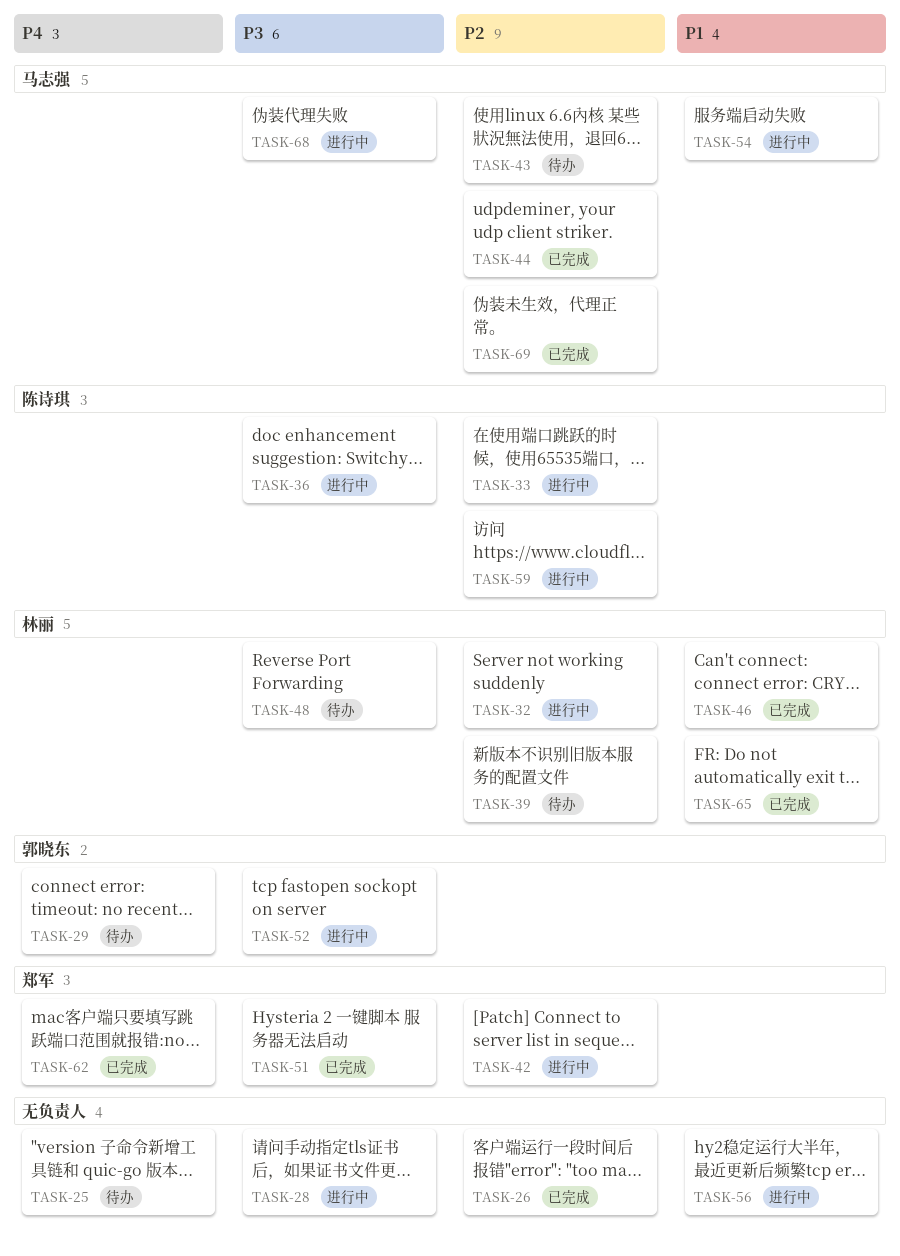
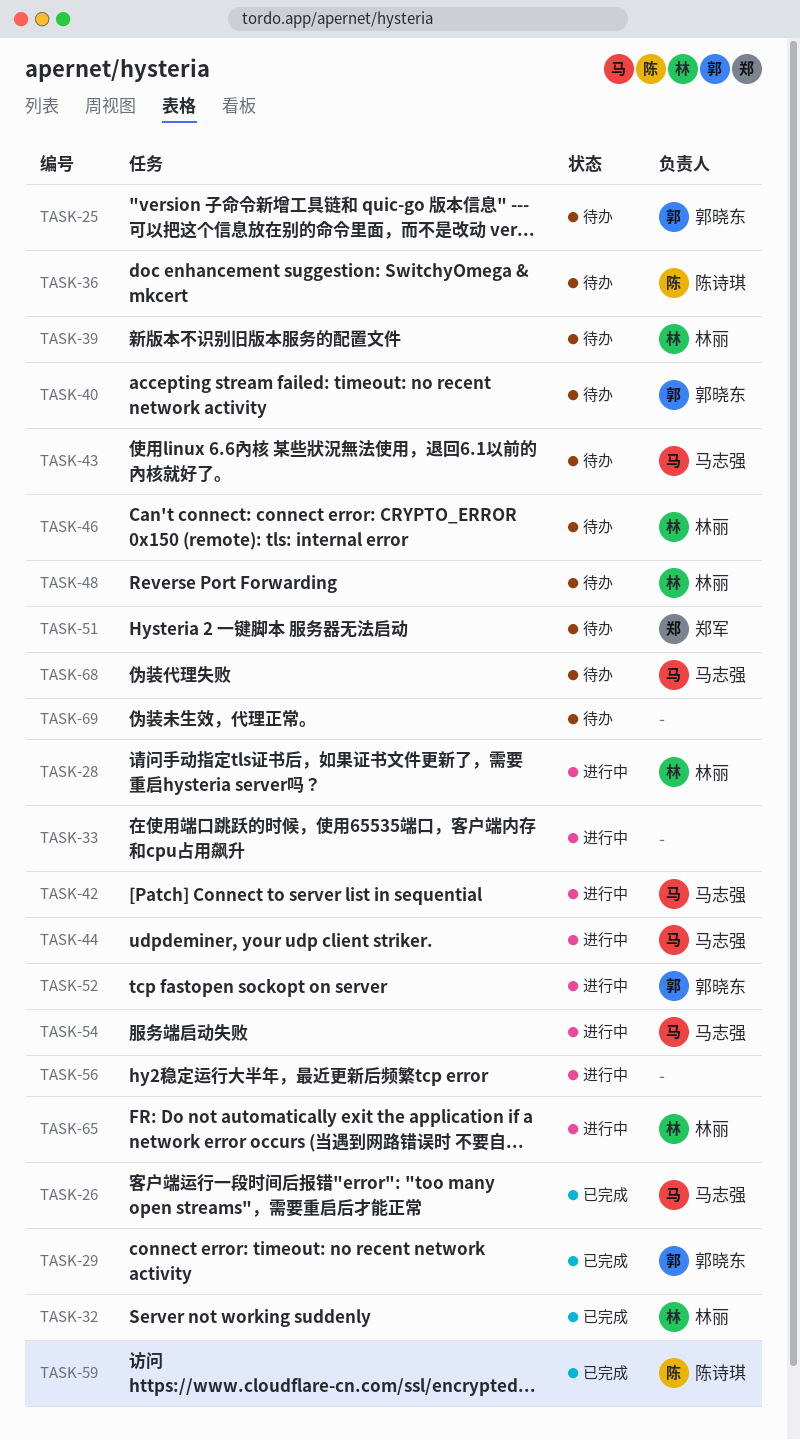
TASK-25, owner: none -> 郭晓东
TASK-26, owner: none -> 马志强
TASK-28, owner: none -> 林丽
TASK-29, status: 待办 -> 已完成
TASK-32, status: 进行中 -> 已完成
TASK-33, owner: 陈诗琪 -> none
TASK-36, status: 进行中 -> 待办
TASK-40: none -> present
TASK-42, owner: 郑军 -> 马志强
TASK-44, status: 已完成 -> 进行中
TASK-46, status: 已完成 -> 待办
TASK-51, status: 已完成 -> 待办
TASK-59, status: 进行中 -> 已完成
TASK-62: present -> none
TASK-65, status: 已完成 -> 进行中
TASK-68, status: 进行中 -> 待办
TASK-69, status: 已完成 -> 待办
TASK-69, owner: 马志强 -> none

